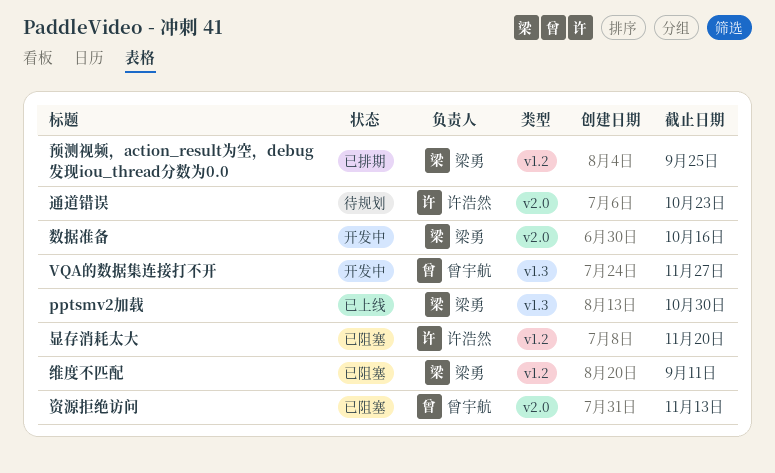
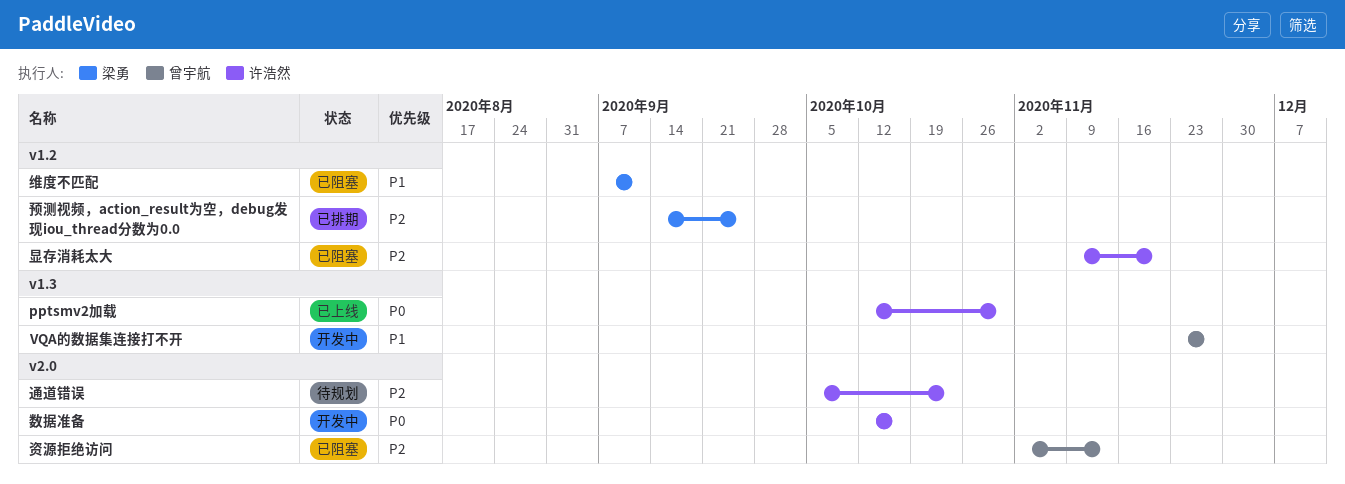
pptsmv2加载, owner: 梁勇 -> 许浩然
数据准备, owner: 梁勇 -> 许浩然

